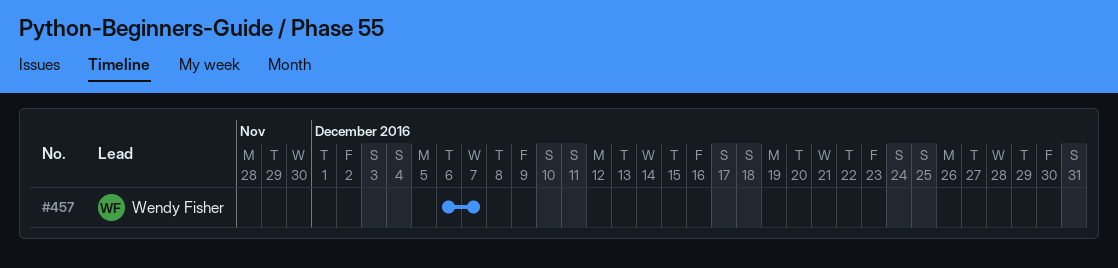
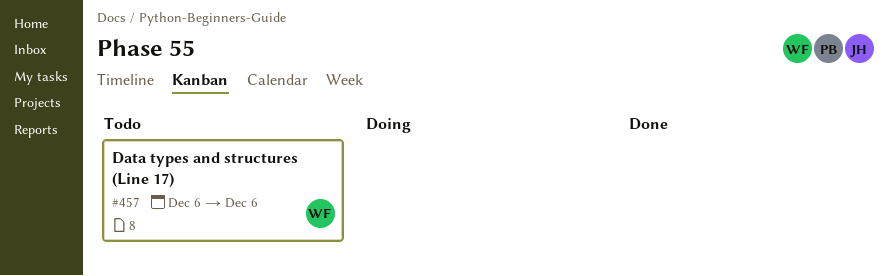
#457, due: Dec 7 -> Dec 6

